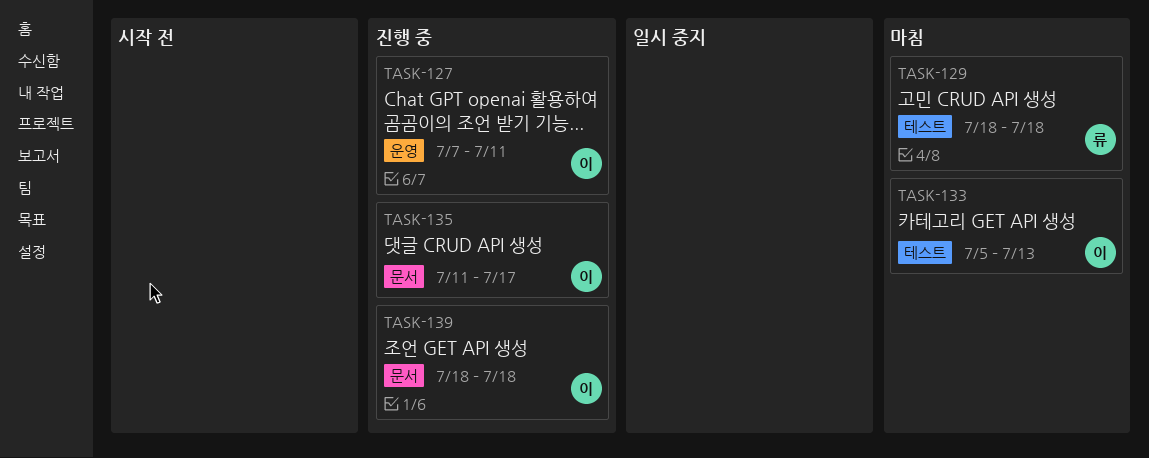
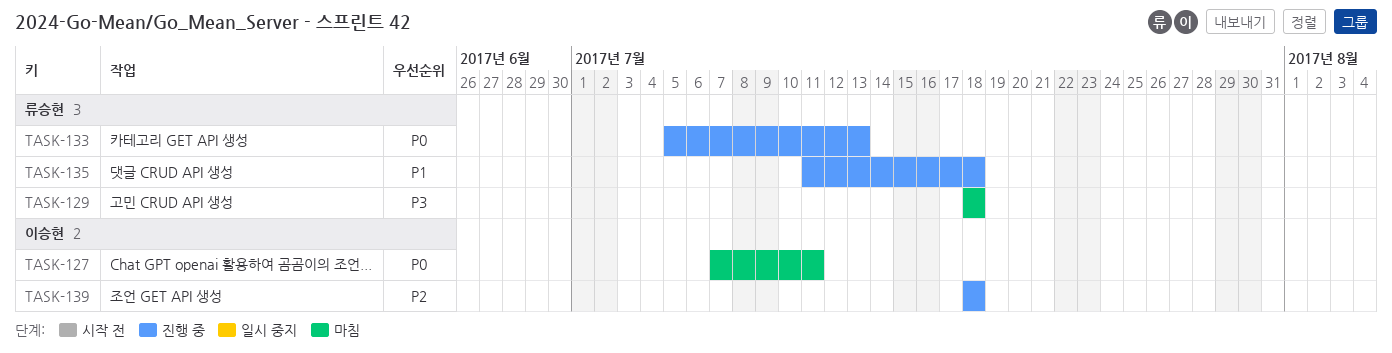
TASK-127, status: 진행 중 -> 마침
TASK-133, status: 마침 -> 진행 중
TASK-133, owner: 이승현 -> 류승현
TASK-135, owner: 이승현 -> 류승현
TASK-135, due: Jul 17 -> Jul 18

